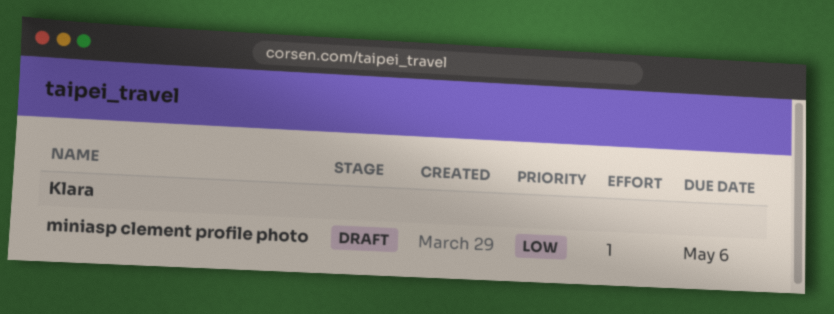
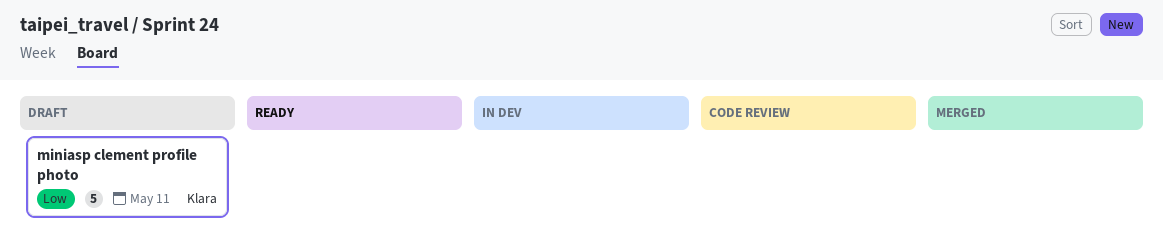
miniasp clement profile photo, estimate: 1 -> 5
miniasp clement profile photo, due: May 6 -> May 11

